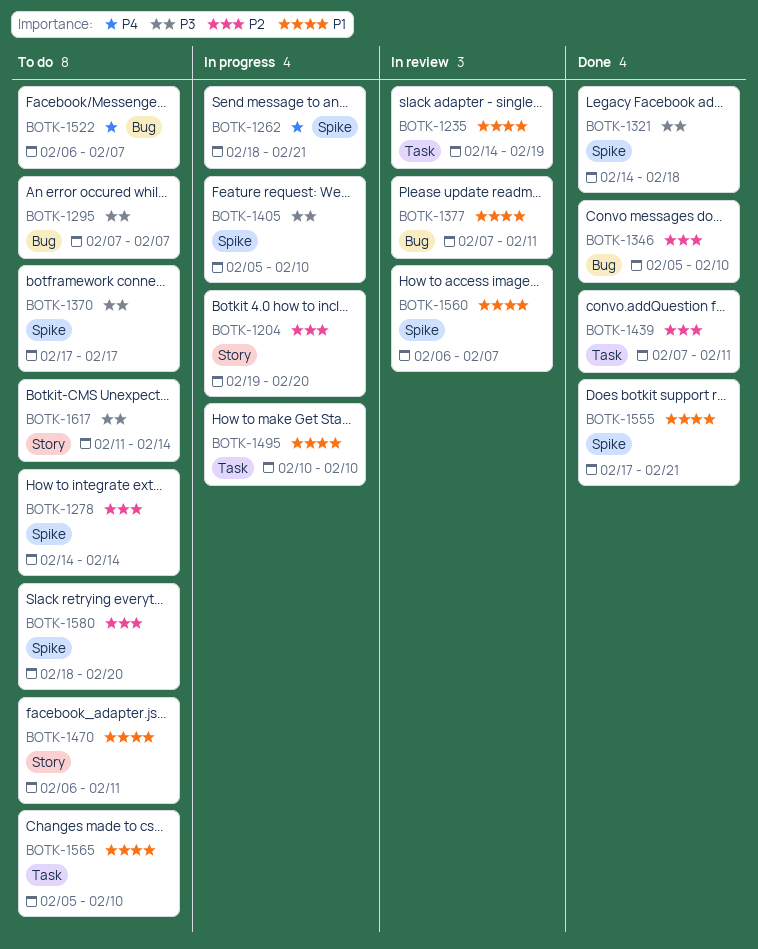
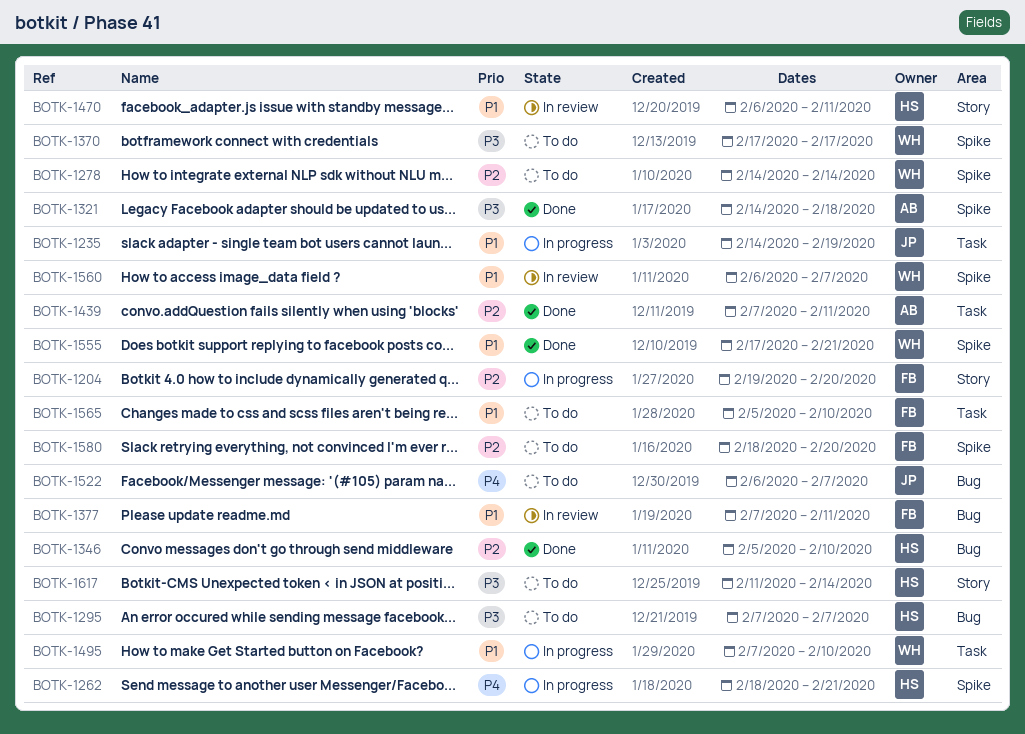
BOTK-1235, status: In review -> In progress
BOTK-1405: present -> none
BOTK-1470, status: To do -> In review
BOTK-1495, start: Feb 10 -> Feb 7

